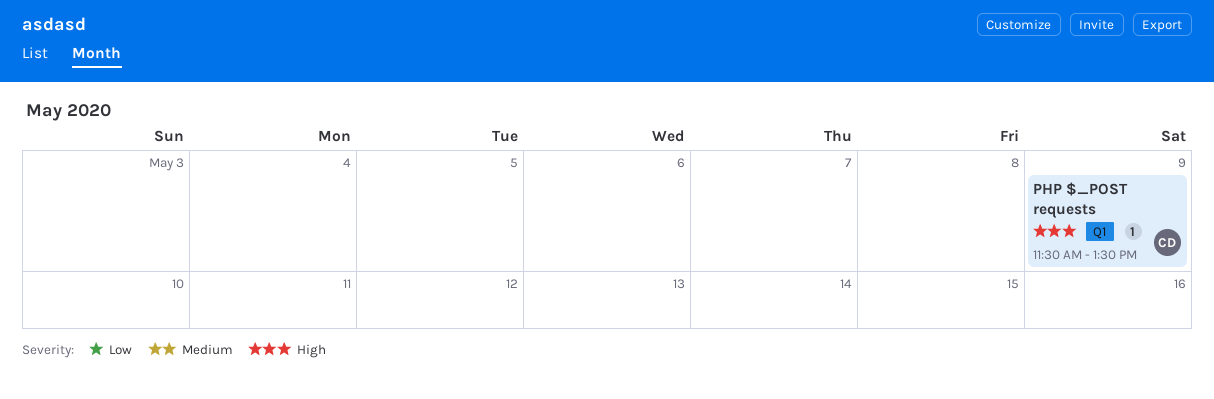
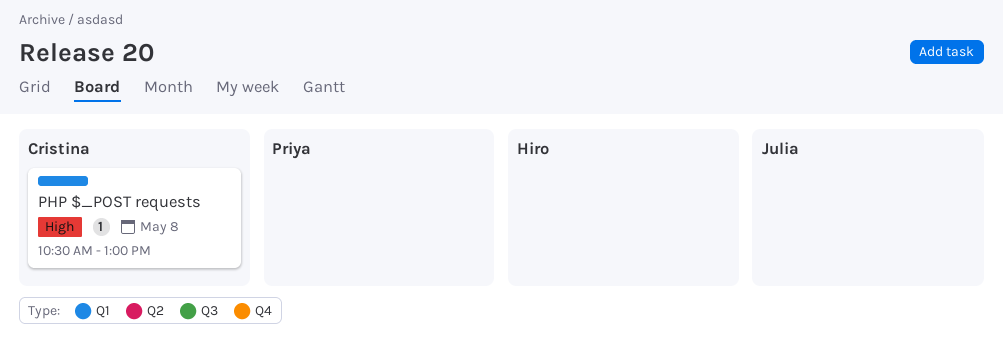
PHP $_POST requests, day: May 9 -> May 8
PHP $_POST requests, begins: 11:30 -> 10:30
PHP $_POST requests, ends: 13:30 -> 13:00

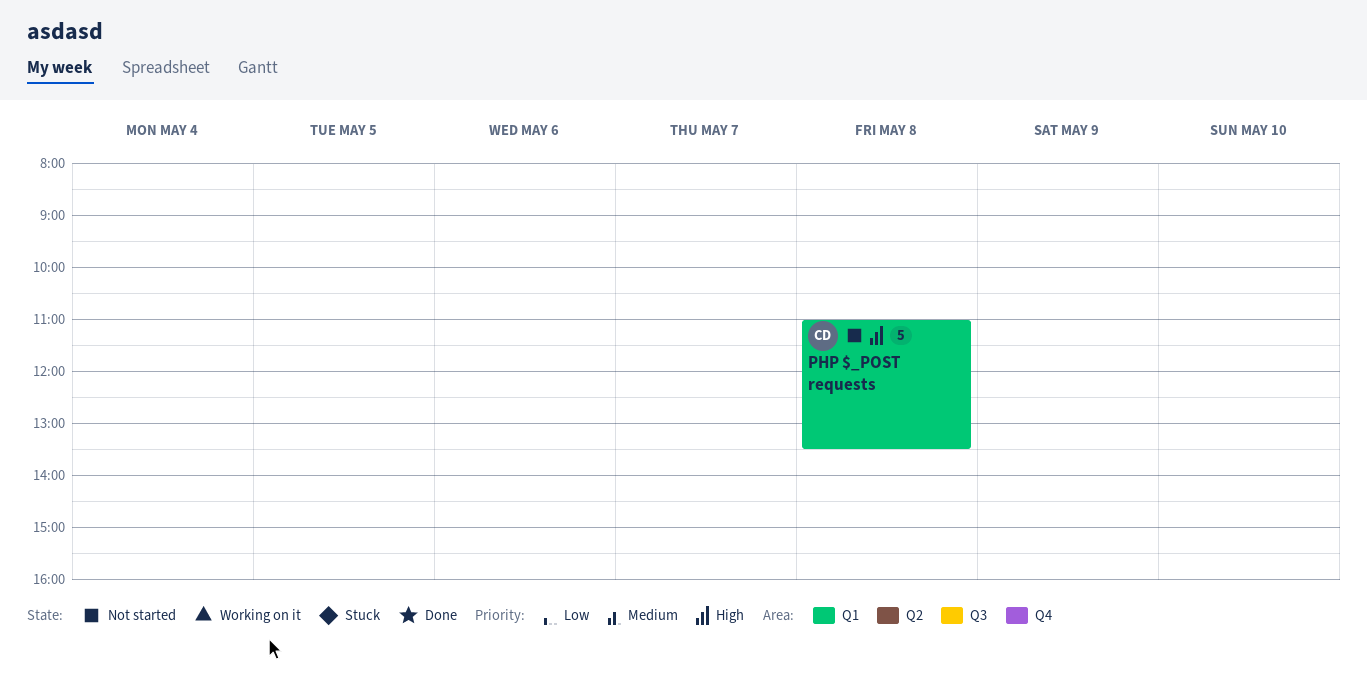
PHP $_POST requests, estimate: 1 -> 5
PHP $_POST requests, begins: 10:30 -> 11:00
PHP $_POST requests, ends: 13:00 -> 13:30

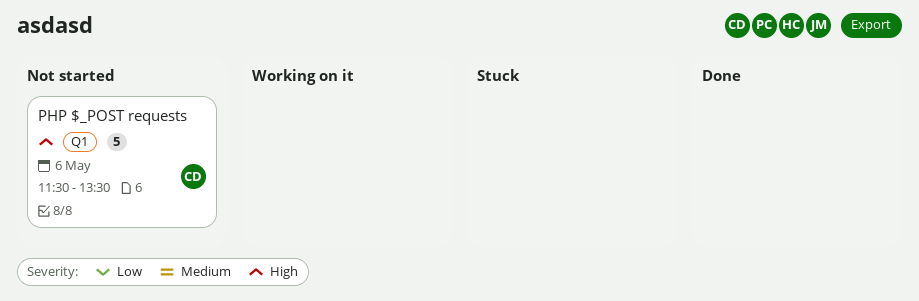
PHP $_POST requests, day: May 8 -> May 6
PHP $_POST requests, begins: 11:00 -> 11:30

